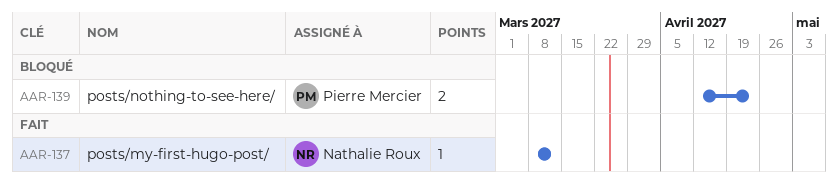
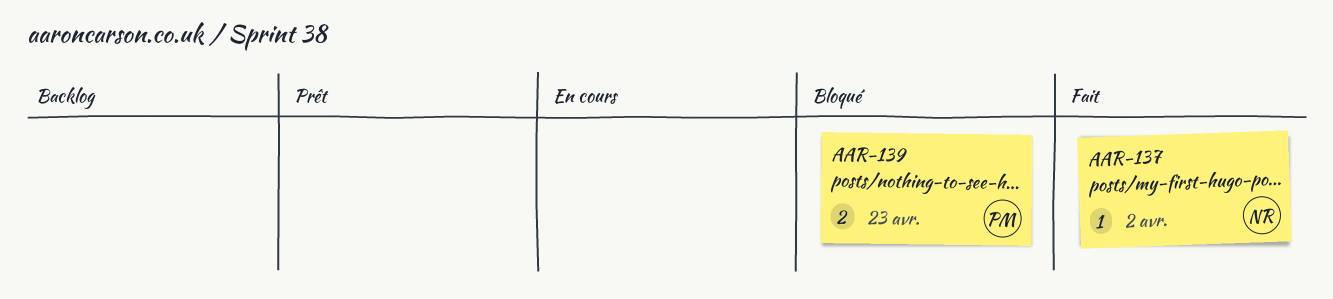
AAR-137, due: Mar 12 -> Apr 2

